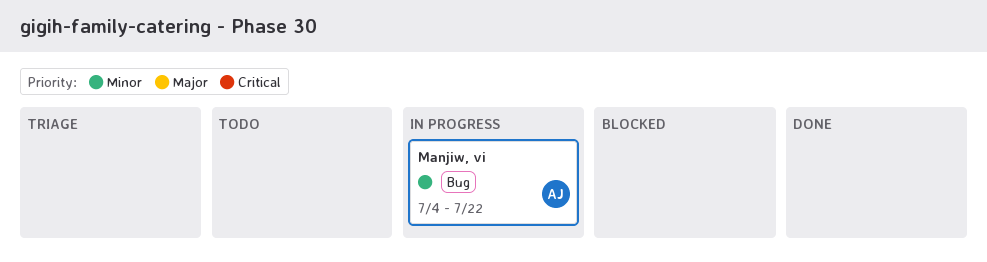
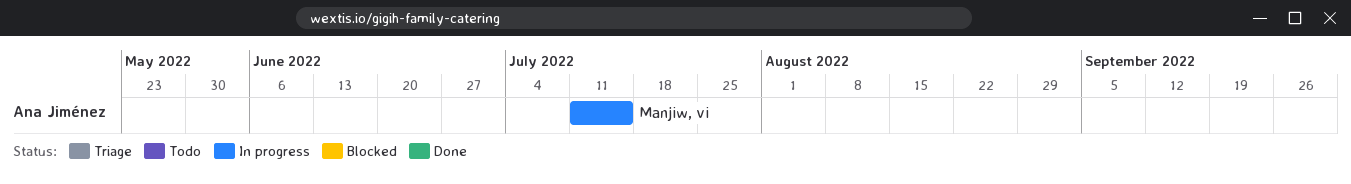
Manjiw, vi, start: Jul 4 -> Jul 11
Manjiw, vi, due: Jul 22 -> Jul 15

